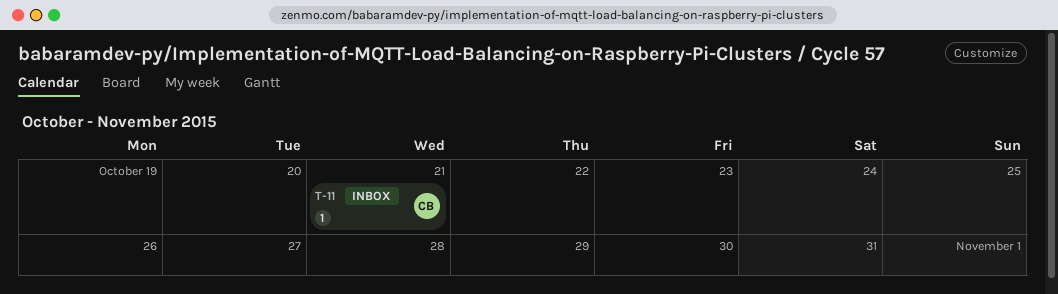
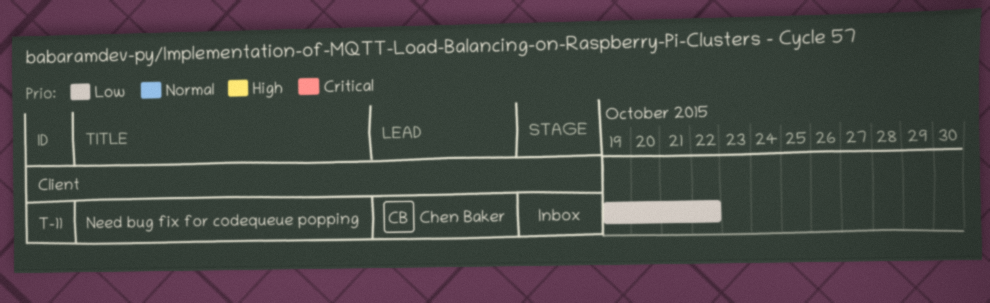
T-11, due: Oct 21 -> Oct 22

